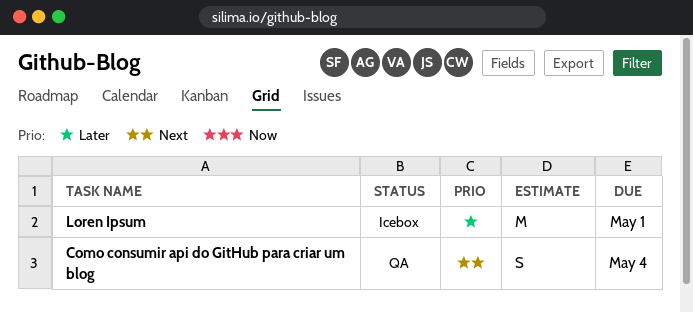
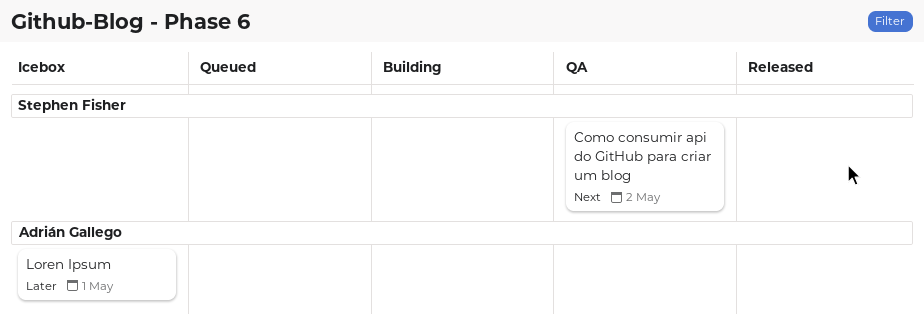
Como consumir api do GitHub para criar um blog, due: May 4 -> May 2

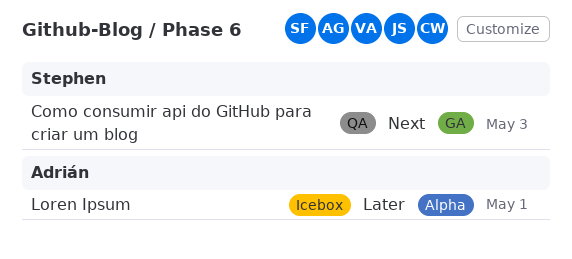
Como consumir api do GitHub para criar um blog, due: May 2 -> May 3

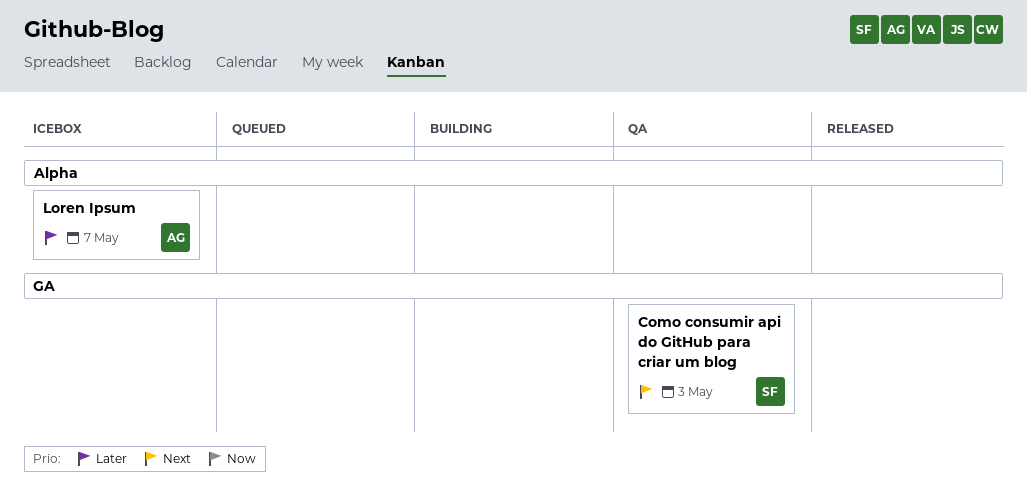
Loren Ipsum, due: May 1 -> May 7

